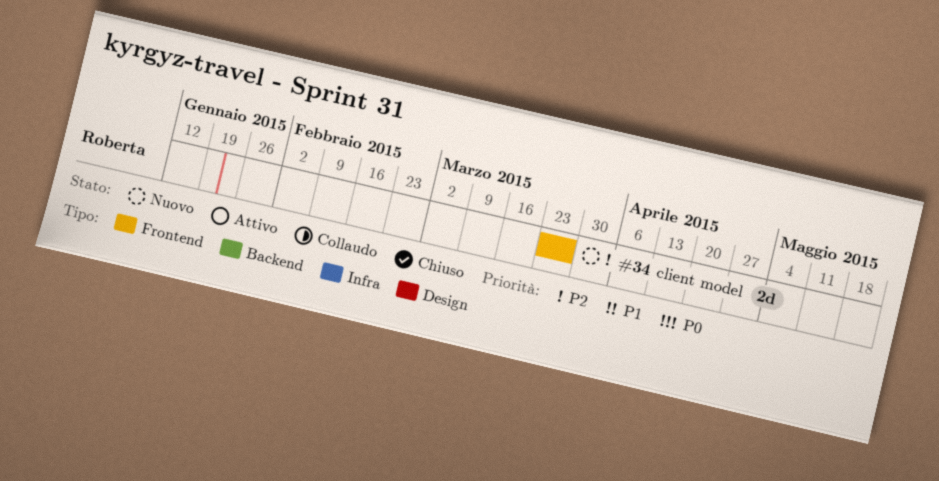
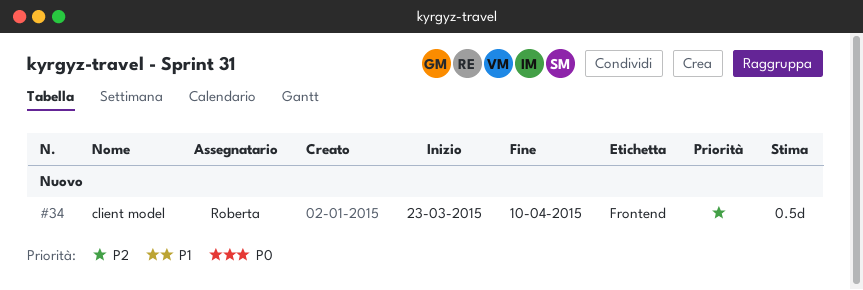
#34, estimate: 2d -> 0.5d
#34, due: Mar 27 -> Apr 10

